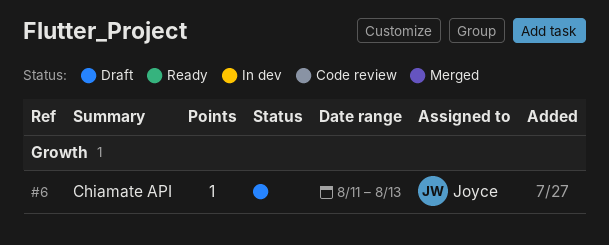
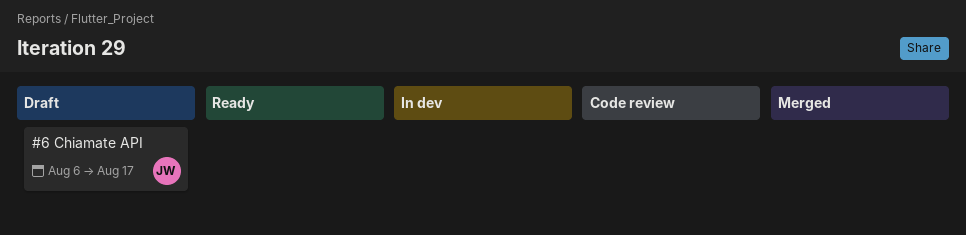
#6, start: Aug 11 -> Aug 6
#6, due: Aug 13 -> Aug 17

